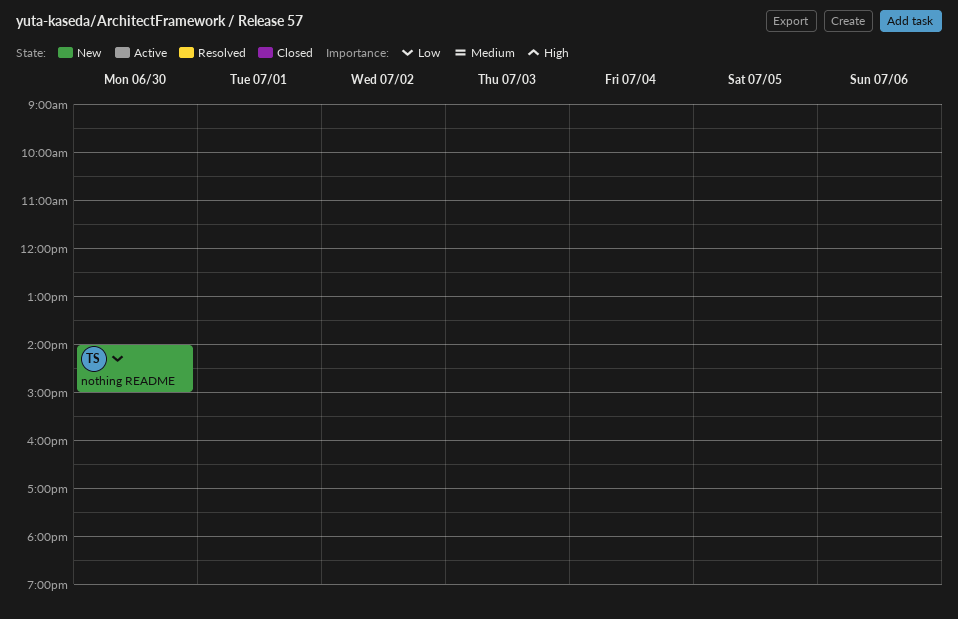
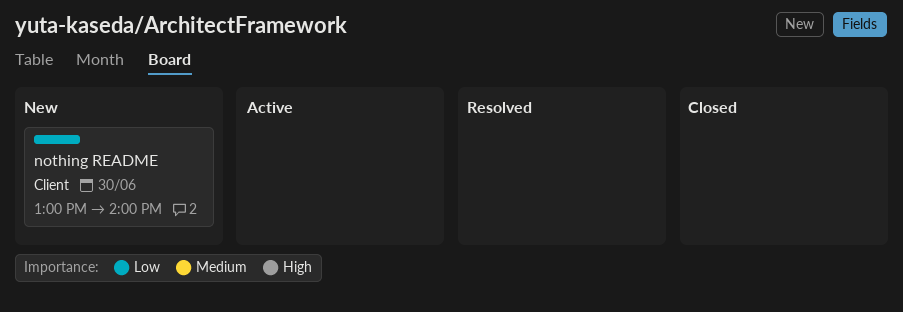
nothing README, begins: 14:00 -> 13:00
nothing README, ends: 15:00 -> 14:00

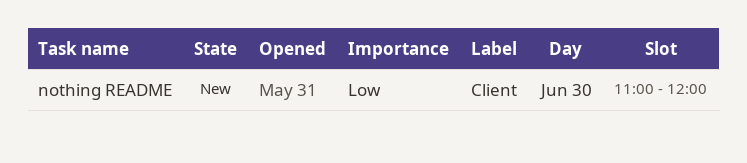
nothing README, begins: 13:00 -> 11:00
nothing README, ends: 14:00 -> 12:00

